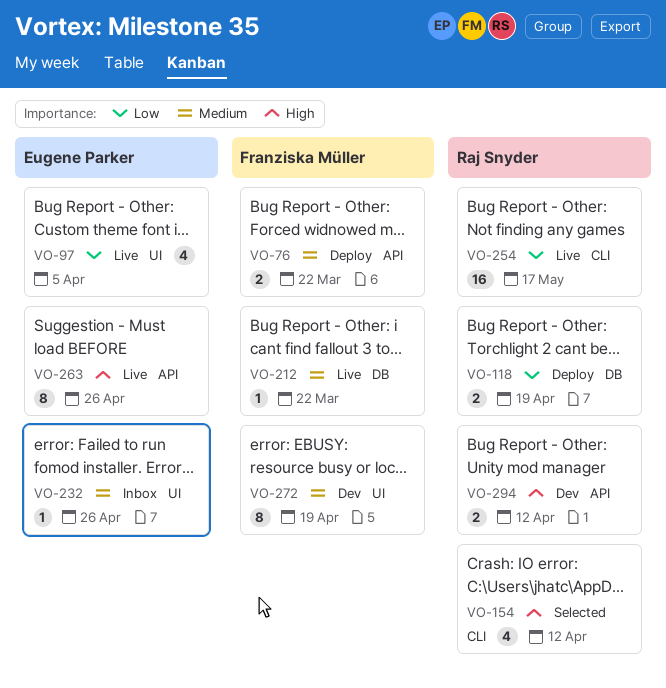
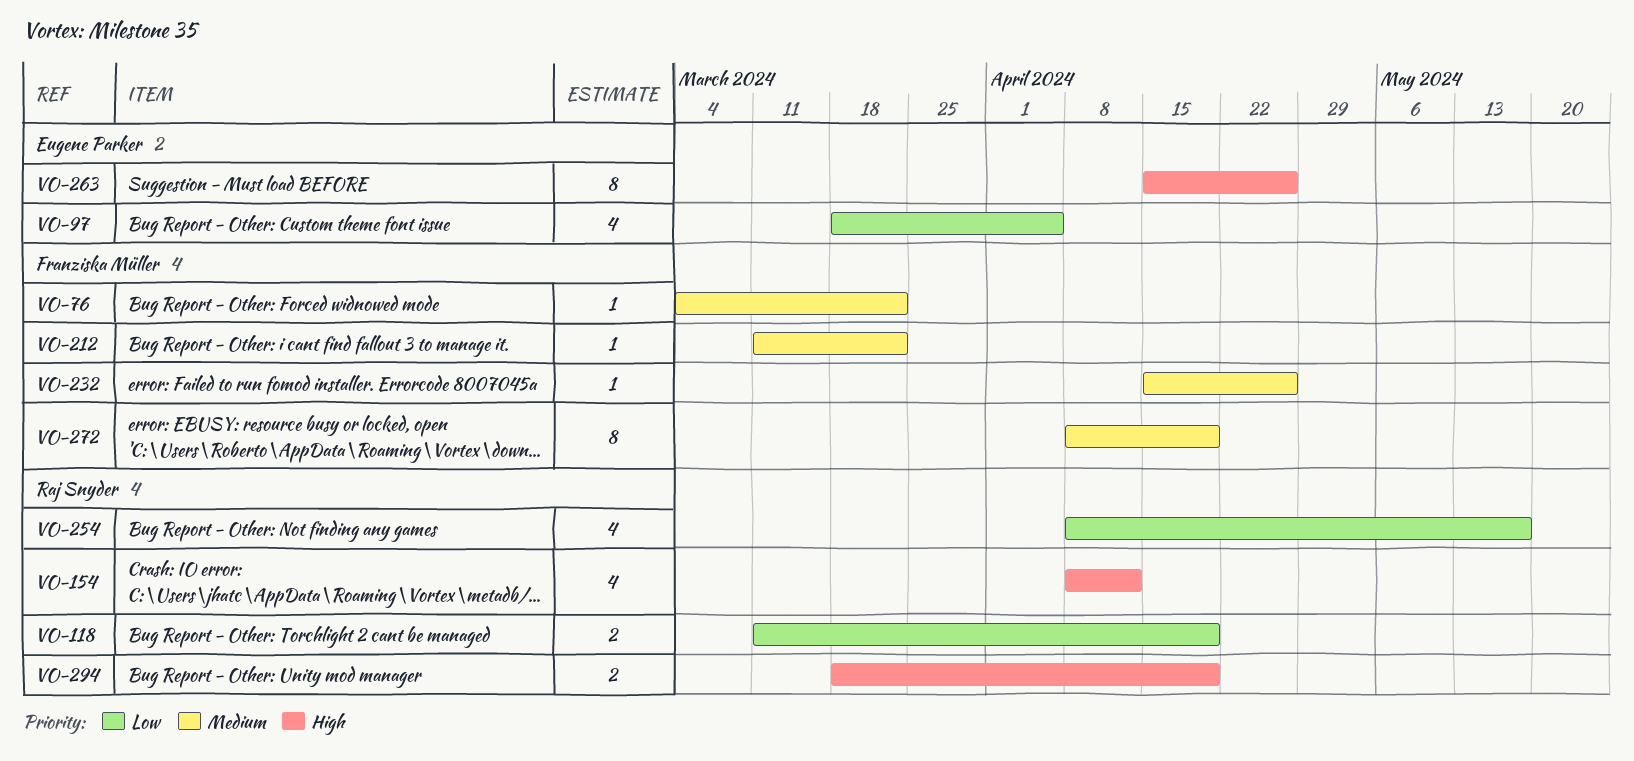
VO-76, estimate: 2 -> 1
VO-232, owner: Eugene Parker -> Franziska Müller
VO-254, estimate: 16 -> 4
VO-294, due: Apr 12 -> Apr 19

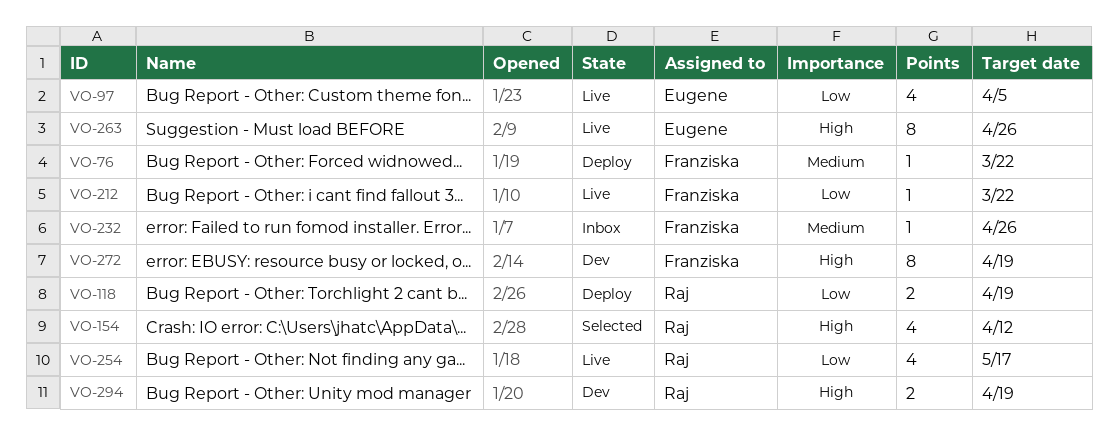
VO-212, priority: Medium -> Low
VO-272, priority: Medium -> High

